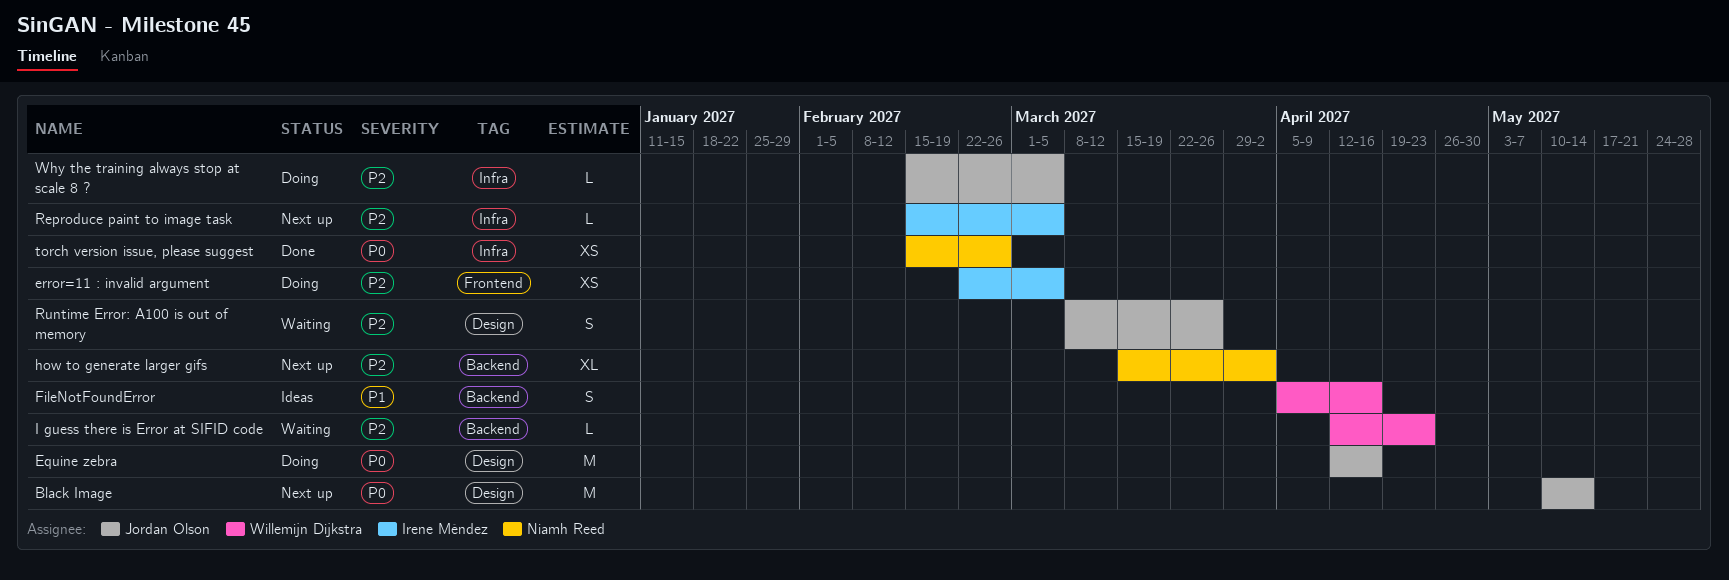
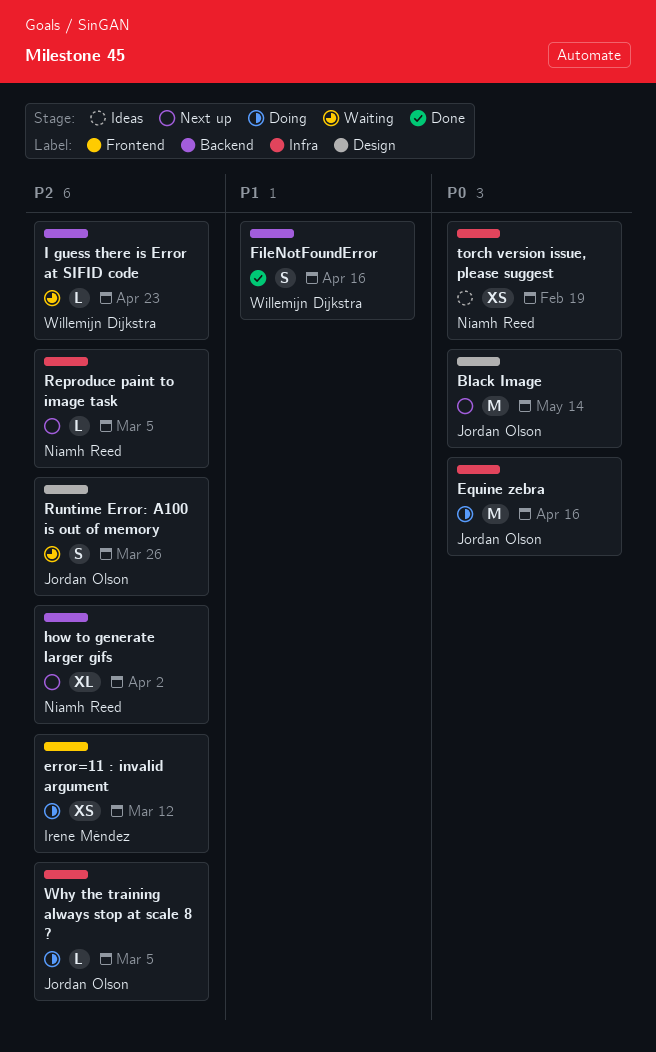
Equine zebra, label: Design -> Infra
error=11 : invalid argument, due: Mar 5 -> Mar 12
FileNotFoundError, status: Ideas -> Done
Reproduce paint to image task, owner: Irene Méndez -> Niamh Reed
torch version issue, please suggest, status: Done -> Ideas
torch version issue, please suggest, due: Feb 26 -> Feb 19

